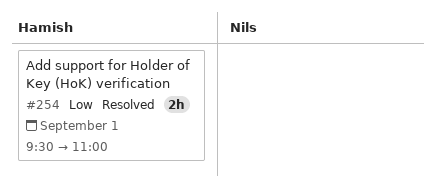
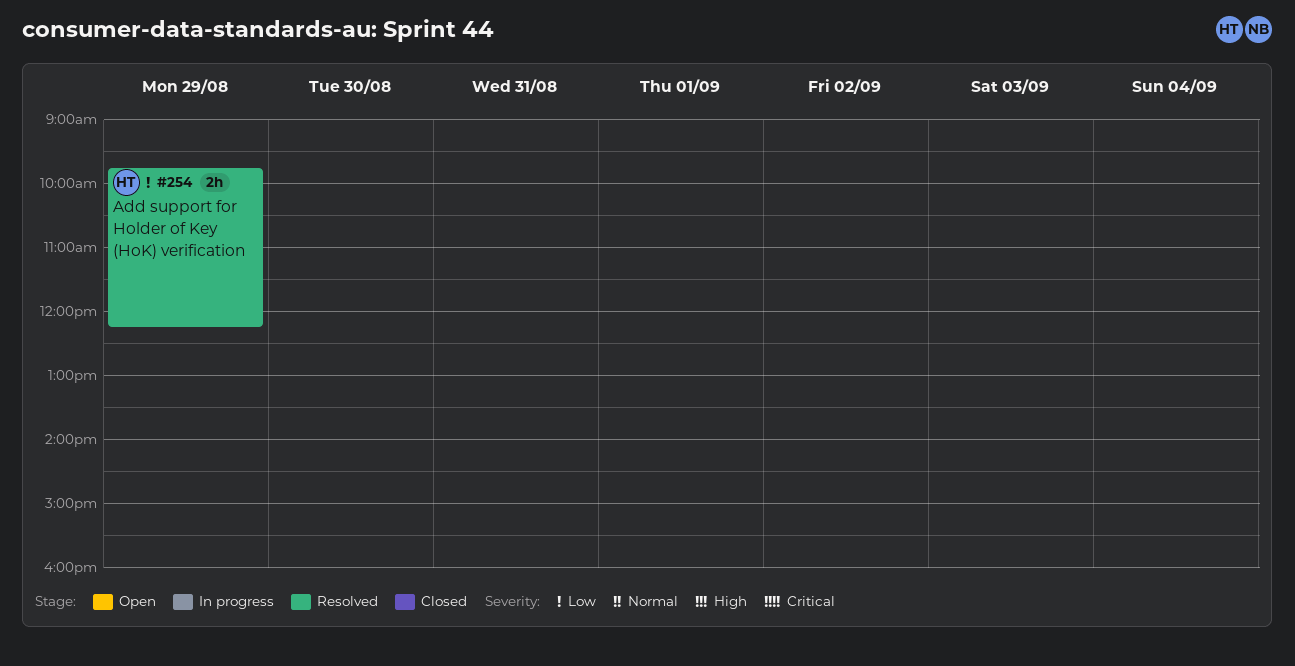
#254, day: Sep 1 -> Aug 29
#254, begins: 09:30 -> 09:45
#254, ends: 11:00 -> 12:15

